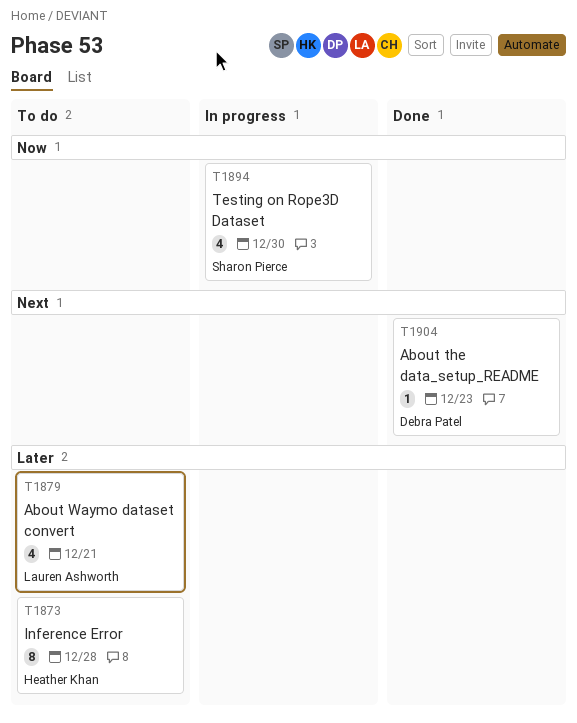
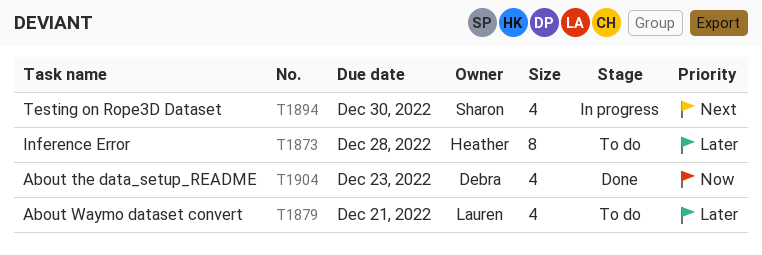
T1894, priority: Now -> Next
T1904, priority: Next -> Now
T1904, estimate: 1 -> 4

